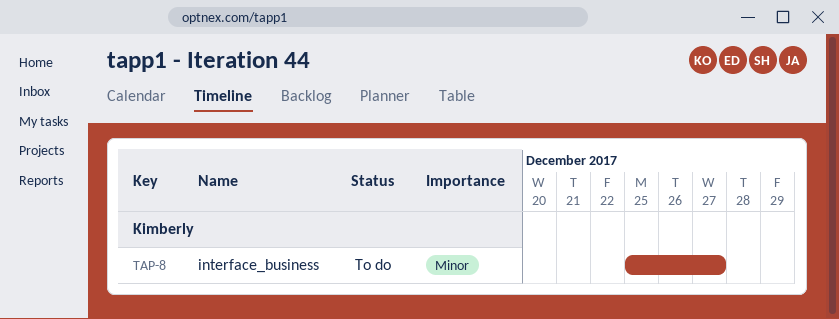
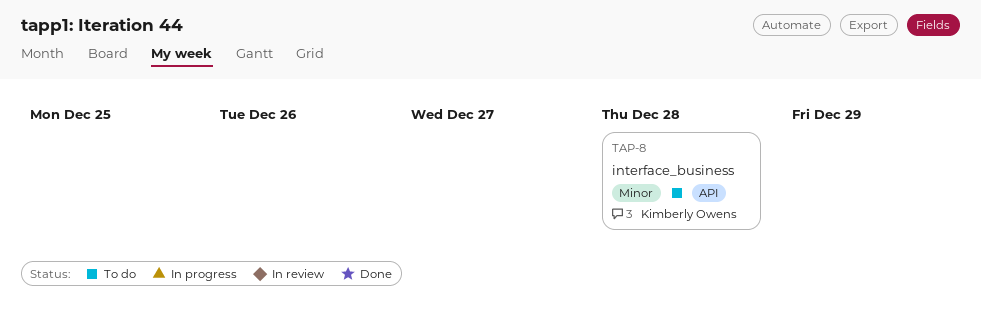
TAP-8, due: Dec 27 -> Dec 28

